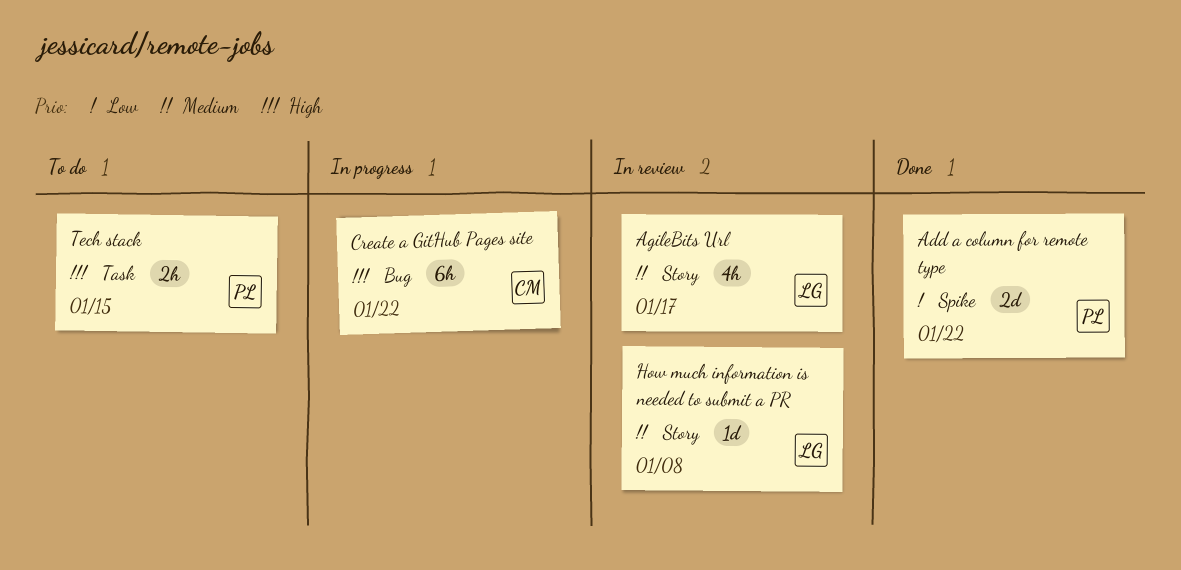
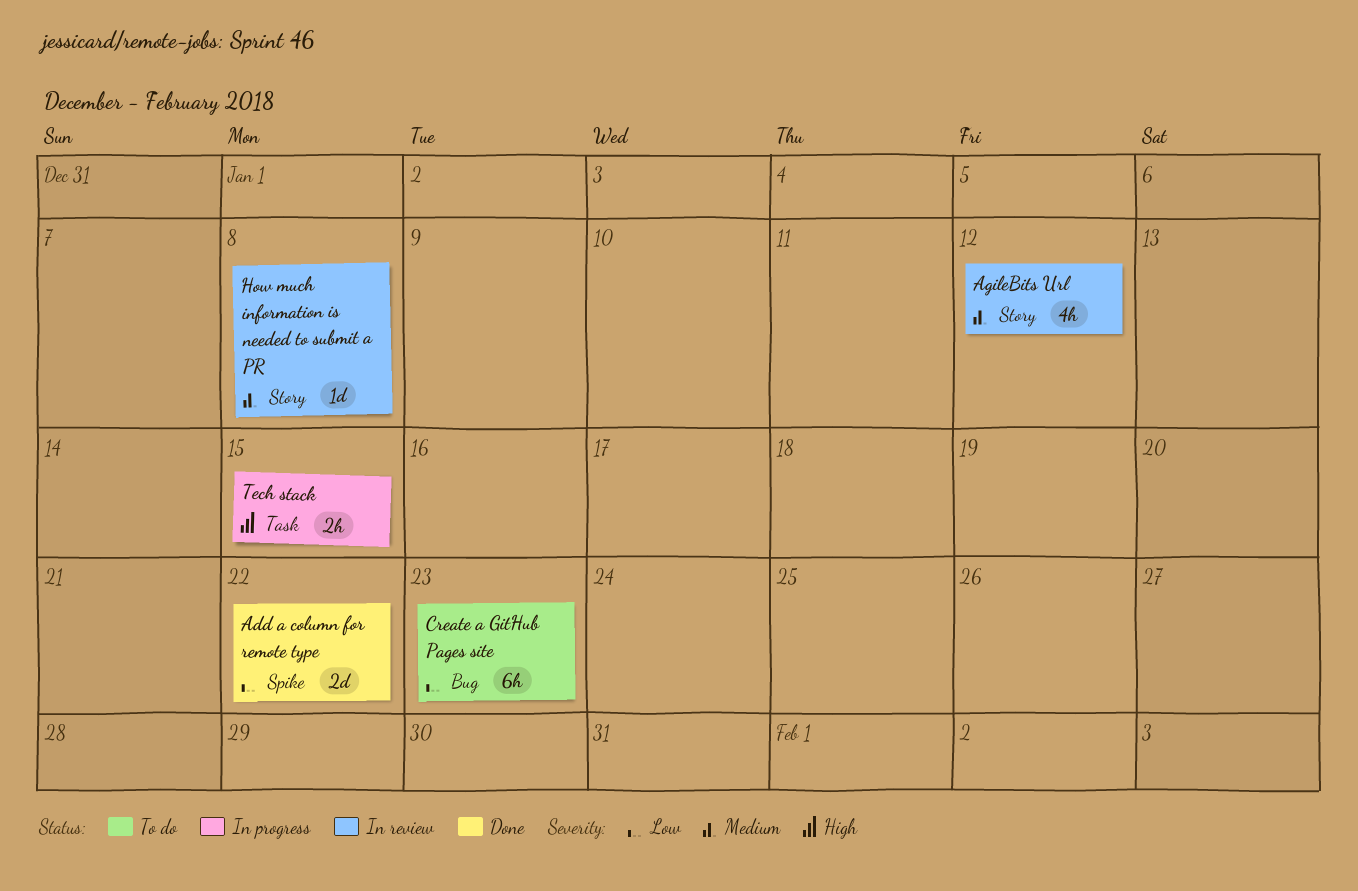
AgileBits Url, due: Jan 17 -> Jan 12
Create a GitHub Pages site, status: In progress -> To do
Create a GitHub Pages site, priority: High -> Low
Create a GitHub Pages site, due: Jan 22 -> Jan 23
Tech stack, status: To do -> In progress

